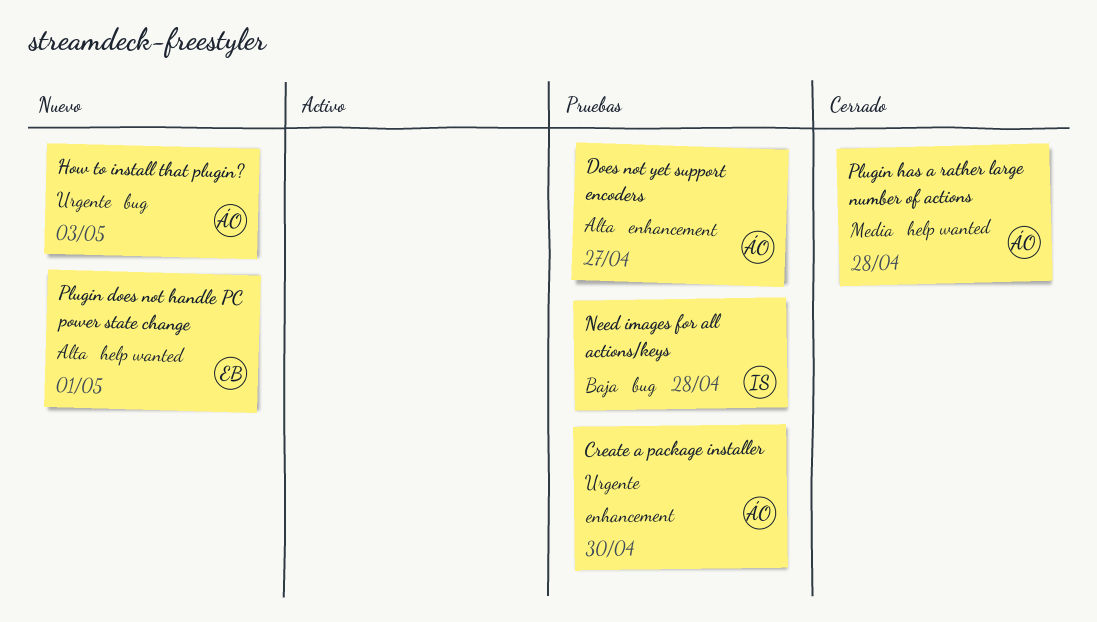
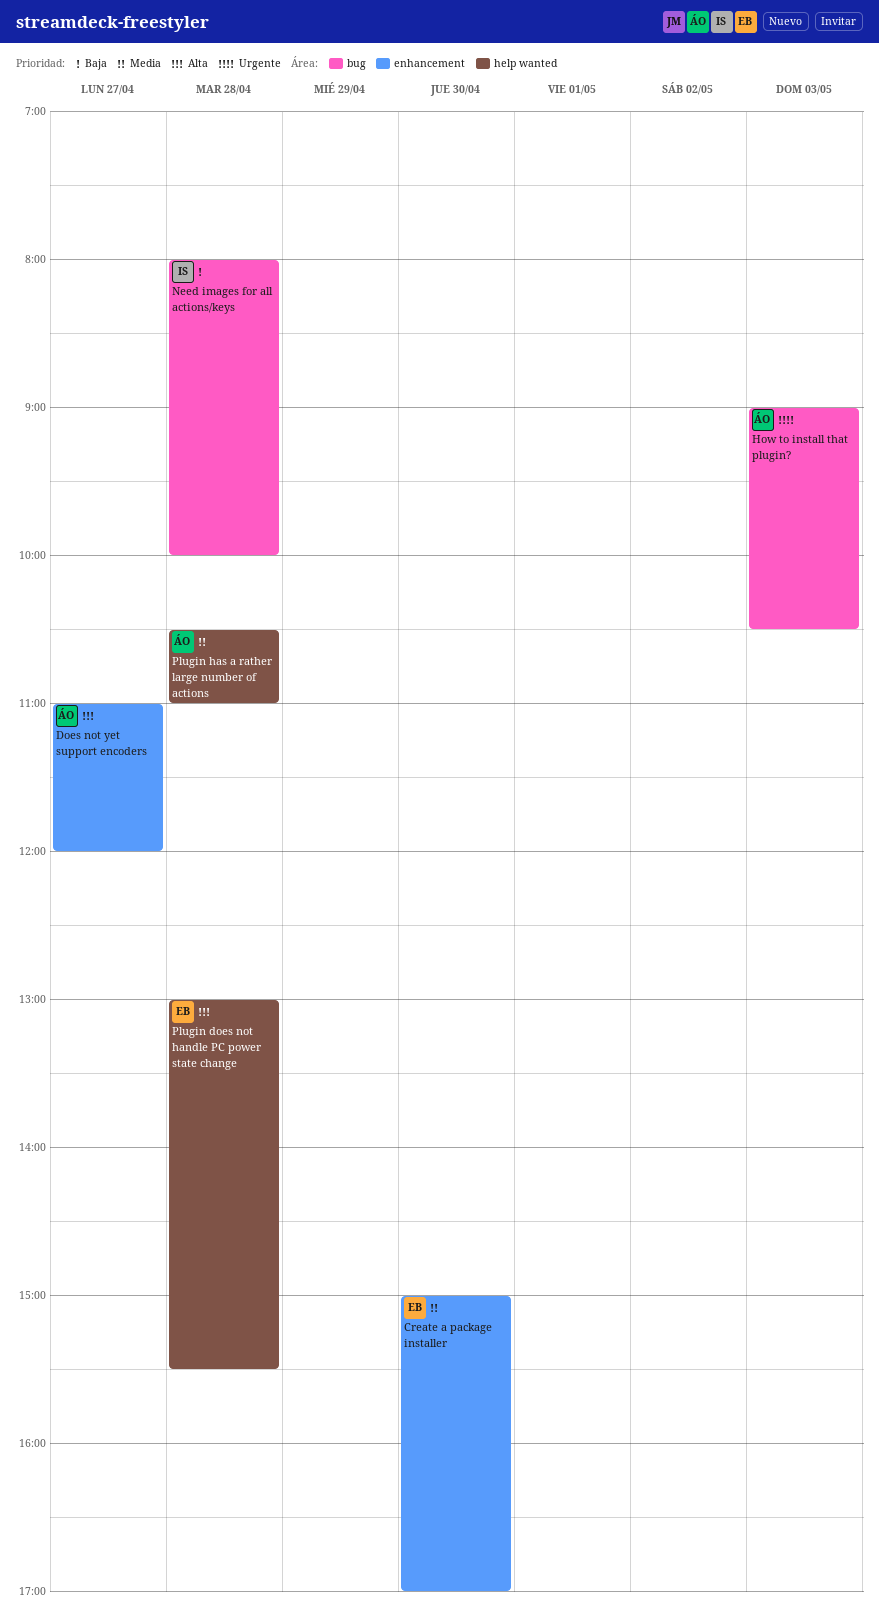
Create a package installer, owner: ÁO -> EB
Create a package installer, priority: Urgente -> Media
Plugin does not handle PC power state change, day: May 1 -> Apr 28

